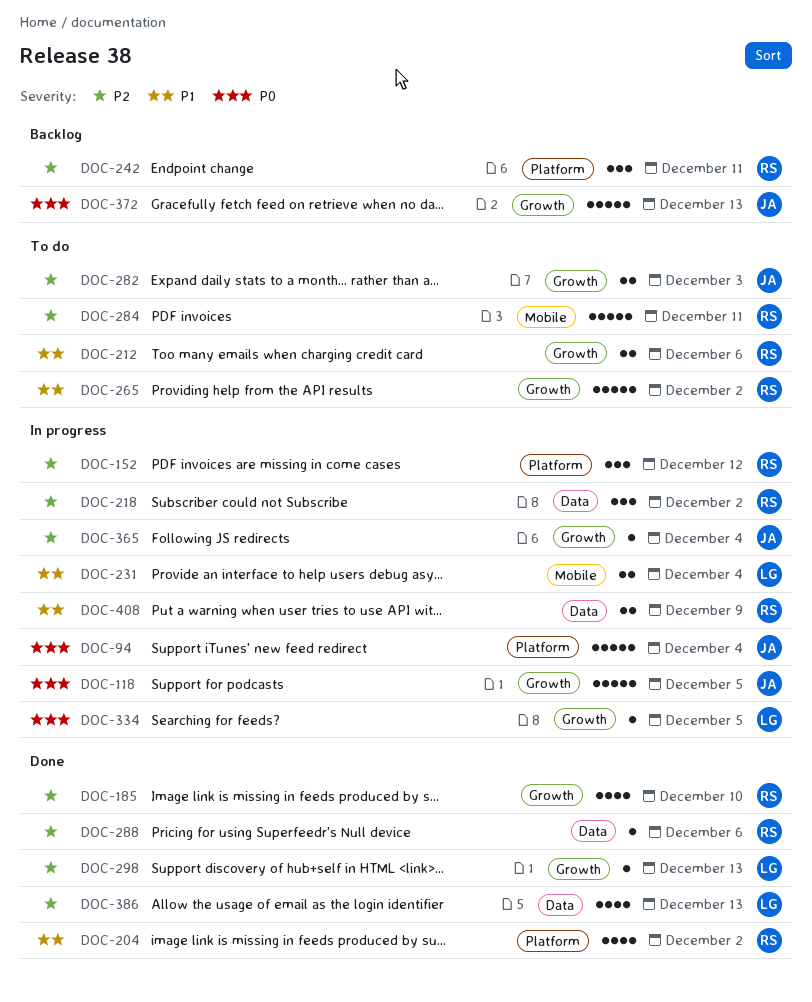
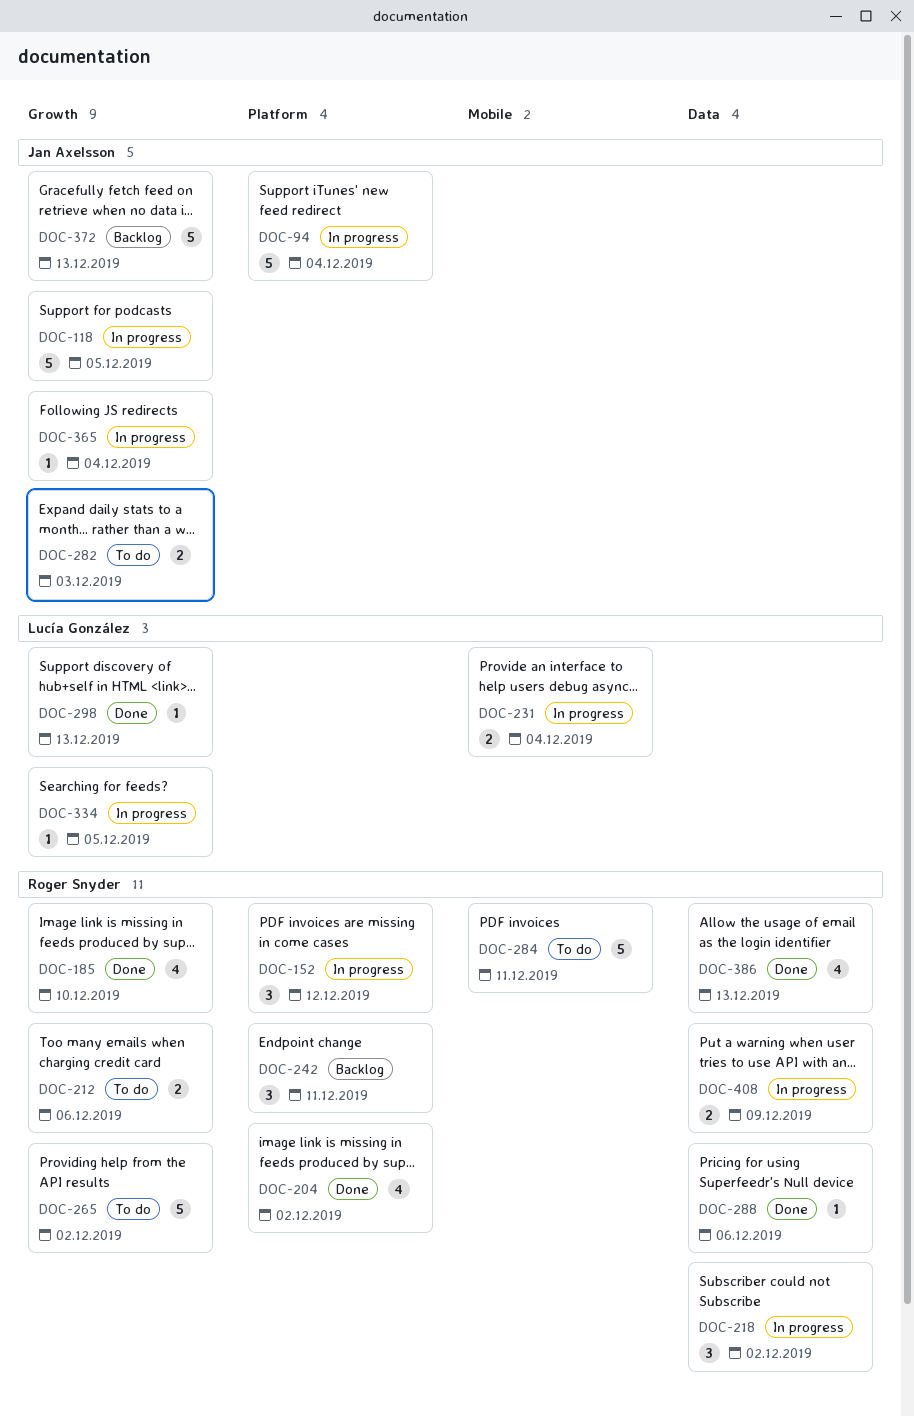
DOC-386, owner: Lucía González -> Roger Snyder

